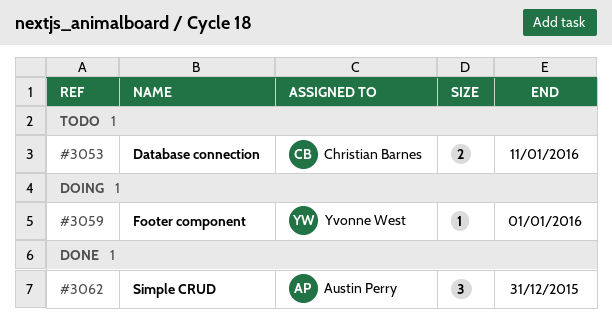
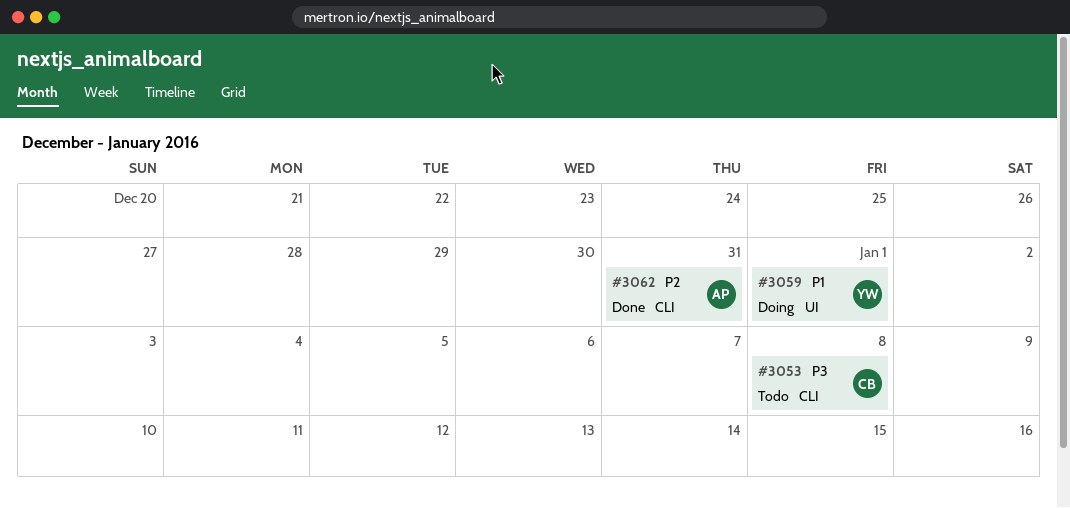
#3053, due: Jan 11 -> Jan 8

